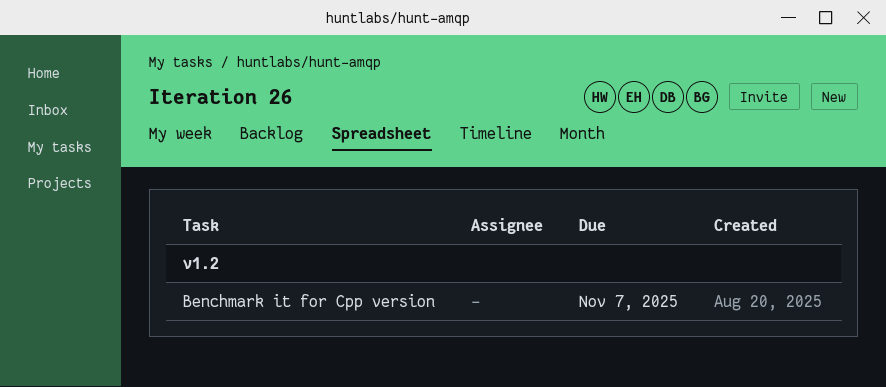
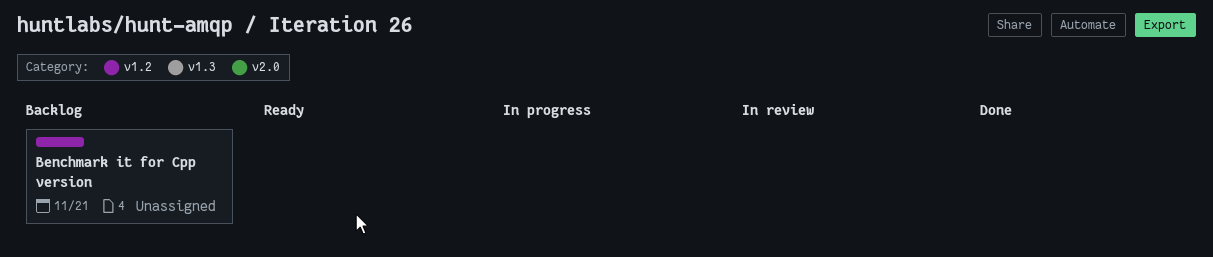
Benchmark it for Cpp version, due: Nov 7 -> Nov 21

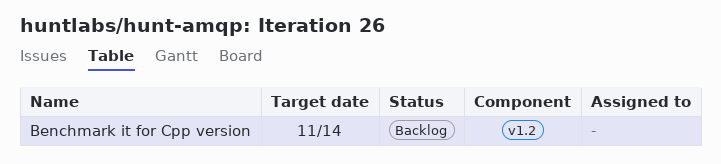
Benchmark it for Cpp version, due: Nov 21 -> Nov 14

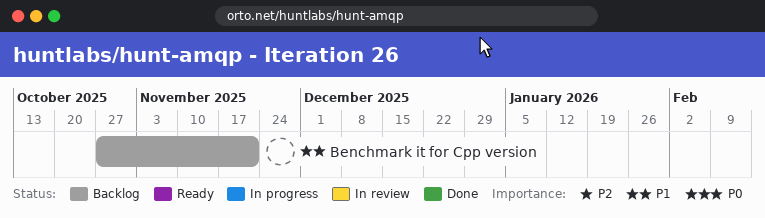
Benchmark it for Cpp version, due: Nov 14 -> Nov 21

